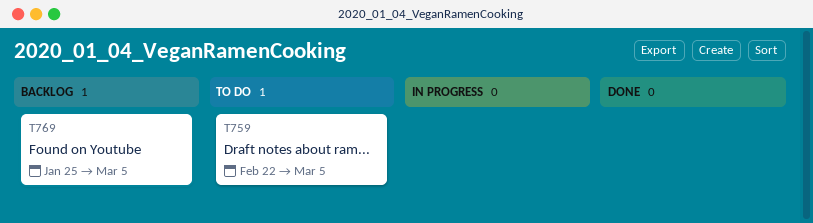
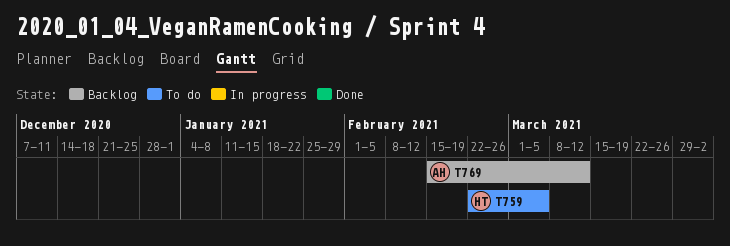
T769, start: Jan 25 -> Feb 15
T769, due: Mar 5 -> Mar 12

